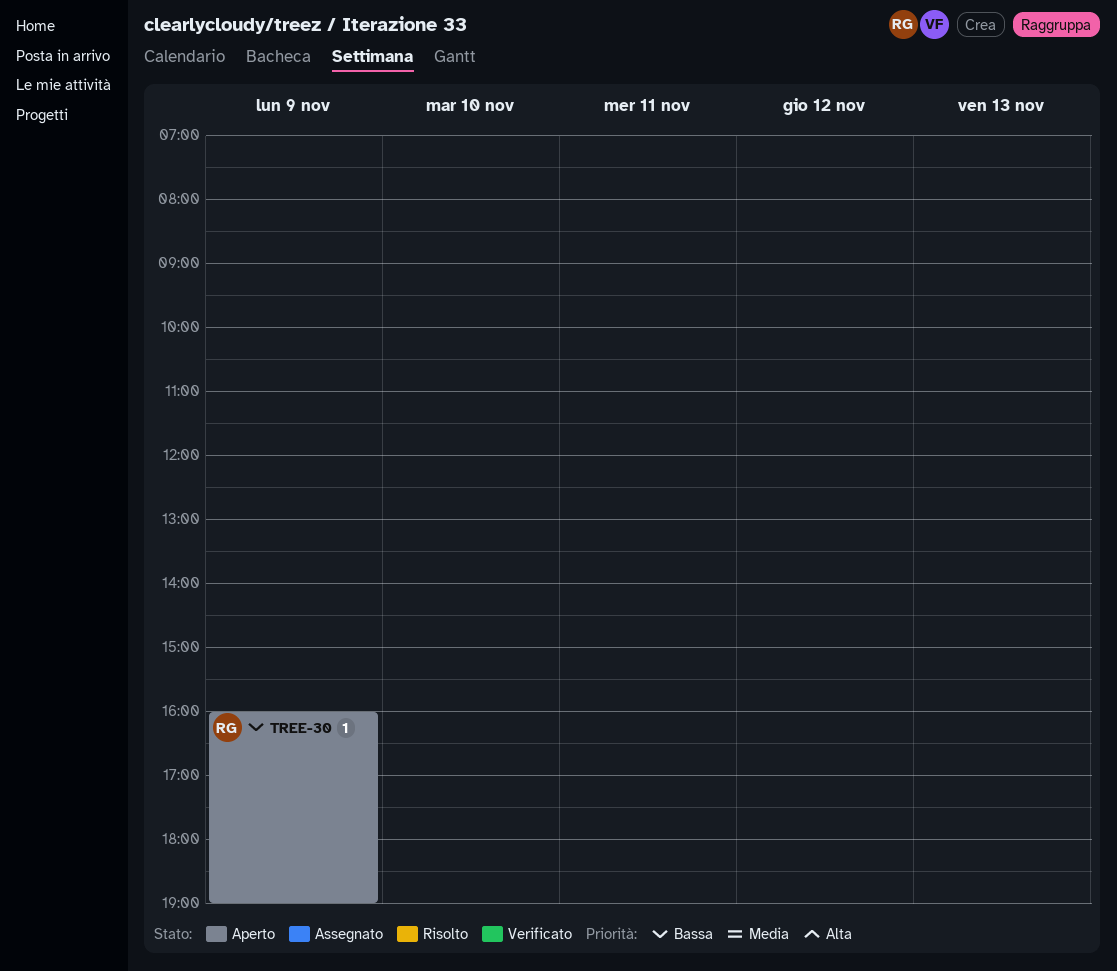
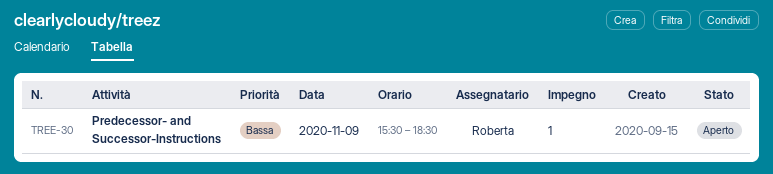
TREE-30, begins: 16:00 -> 15:30
TREE-30, ends: 19:00 -> 18:30

